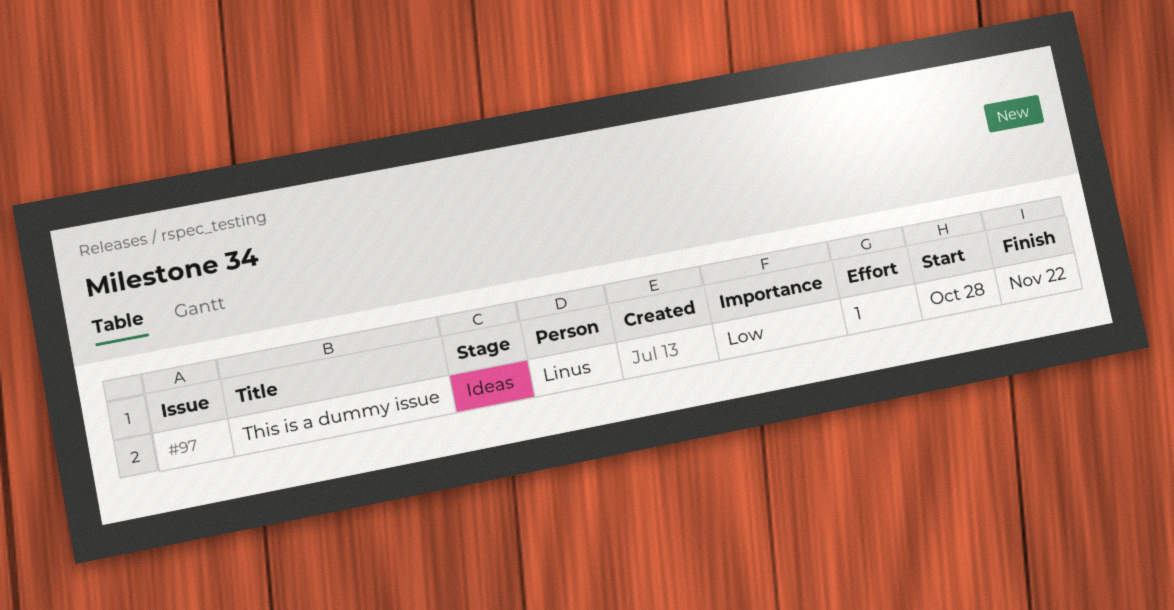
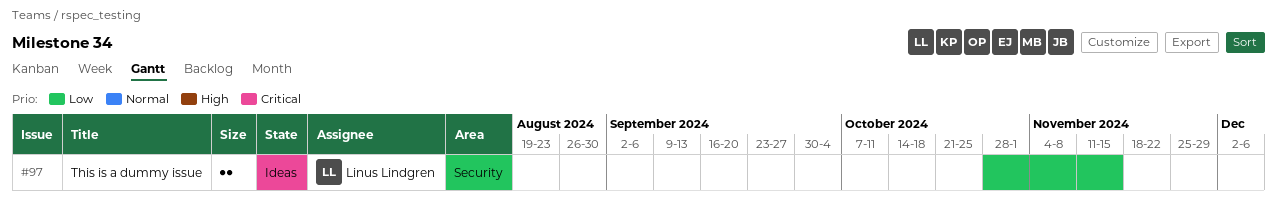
#97, estimate: 1 -> 2
#97, due: Nov 22 -> Nov 15

